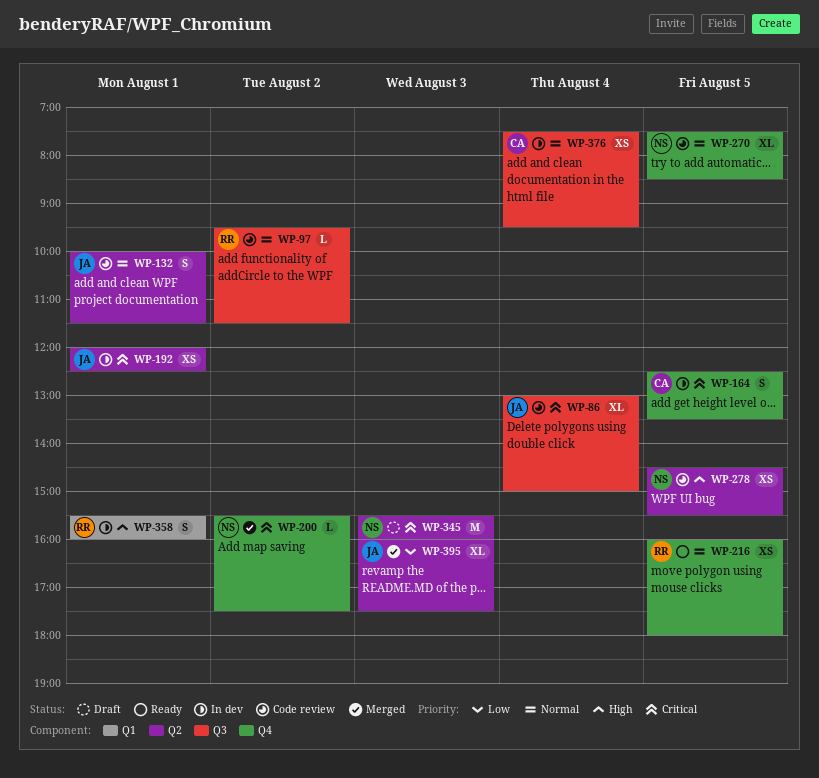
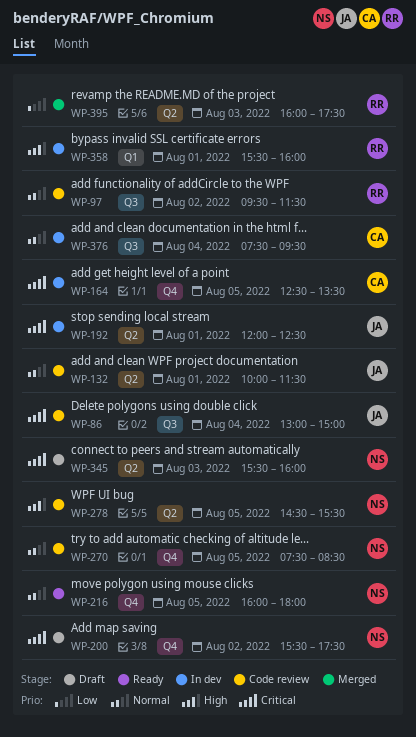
WP-200, status: Merged -> Draft
WP-216, owner: RR -> NS
WP-395, owner: JA -> RR

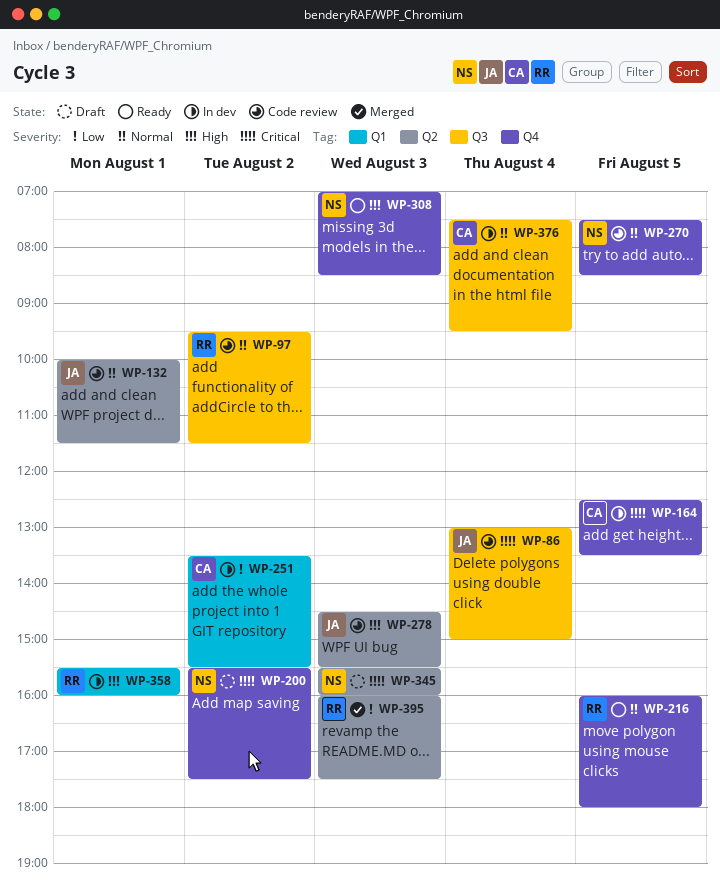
WP-192: present -> none
WP-216, owner: NS -> RR
WP-251: none -> present
WP-278, owner: NS -> JA
WP-278, day: Aug 5 -> Aug 3
WP-308: none -> present

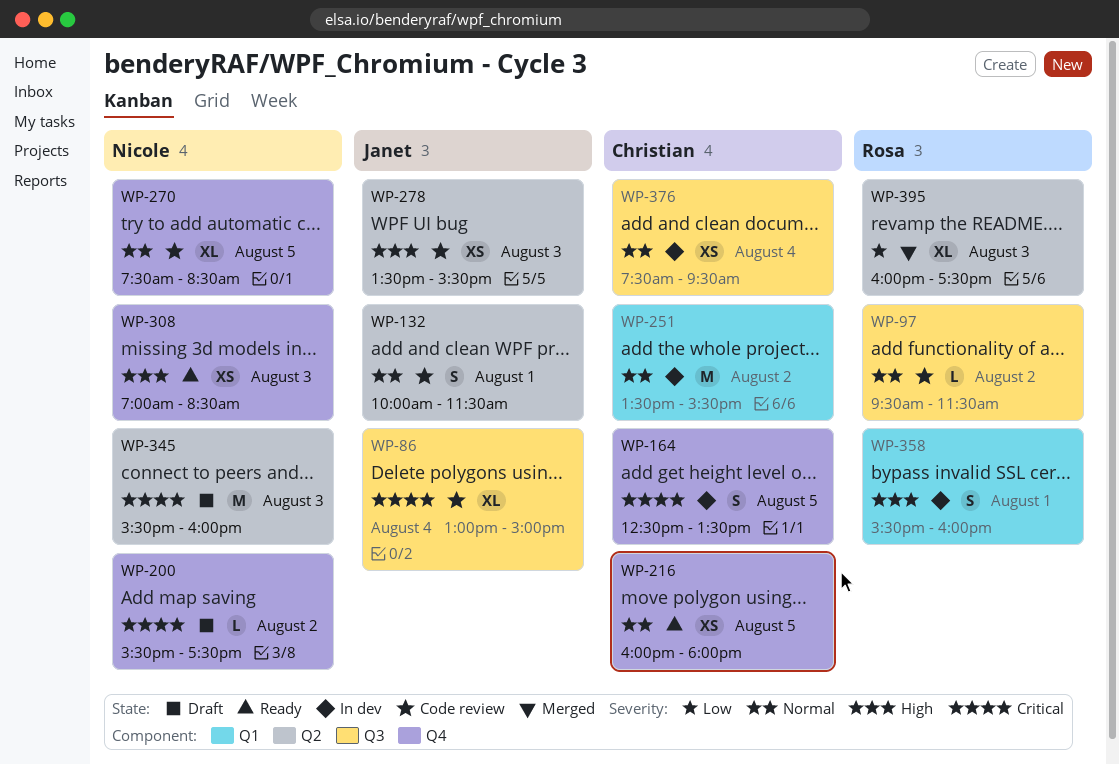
WP-216, owner: Rosa -> Christian
WP-251, priority: Low -> Normal
WP-278, begins: 14:30 -> 13:30

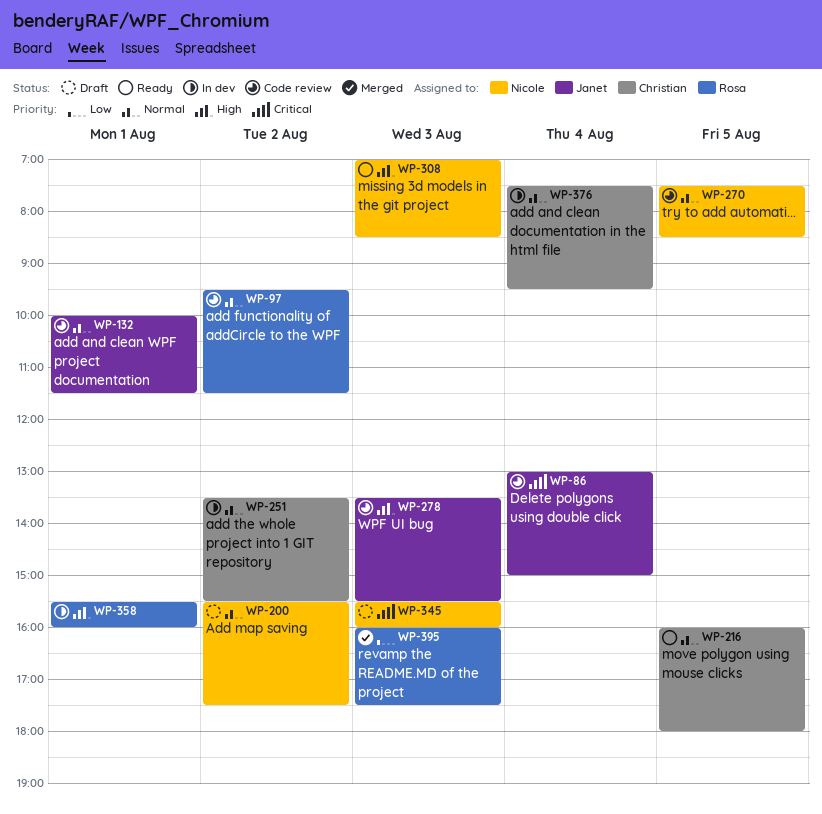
WP-164: present -> none
WP-200, priority: Critical -> Normal

